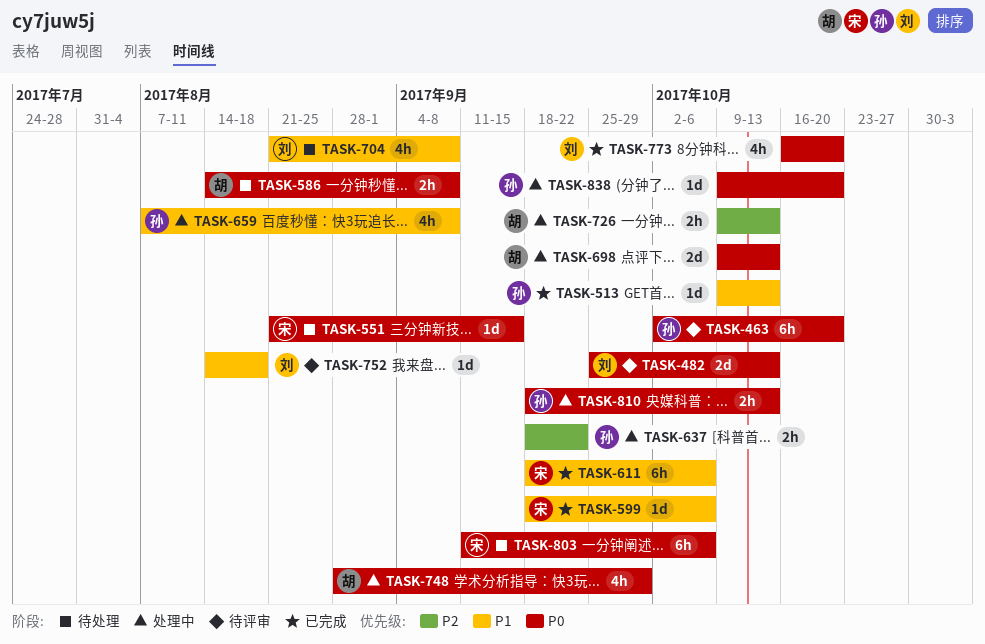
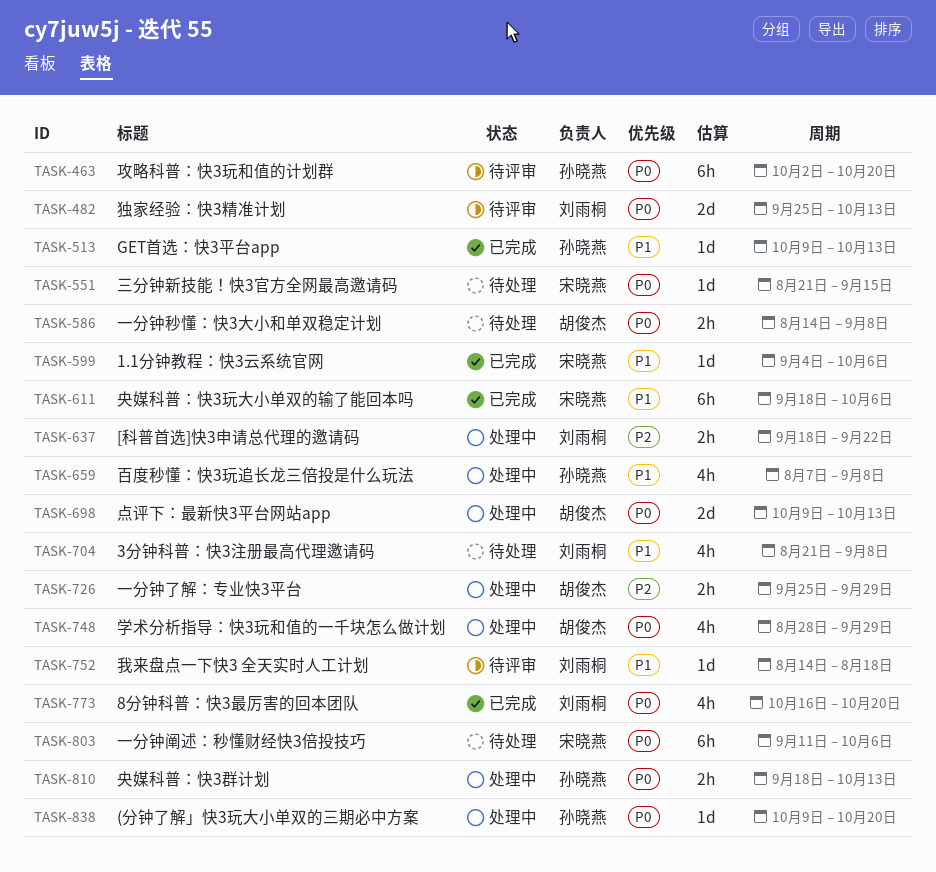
TASK-599, start: Sep 18 -> Sep 4
TASK-637, owner: 孙晓燕 -> 刘雨桐
TASK-726, start: Oct 9 -> Sep 25
TASK-726, due: Oct 13 -> Sep 29

